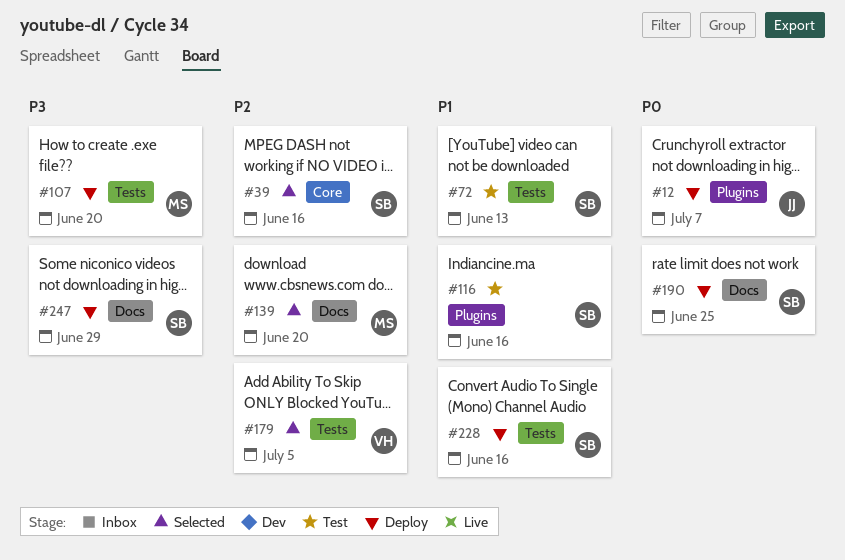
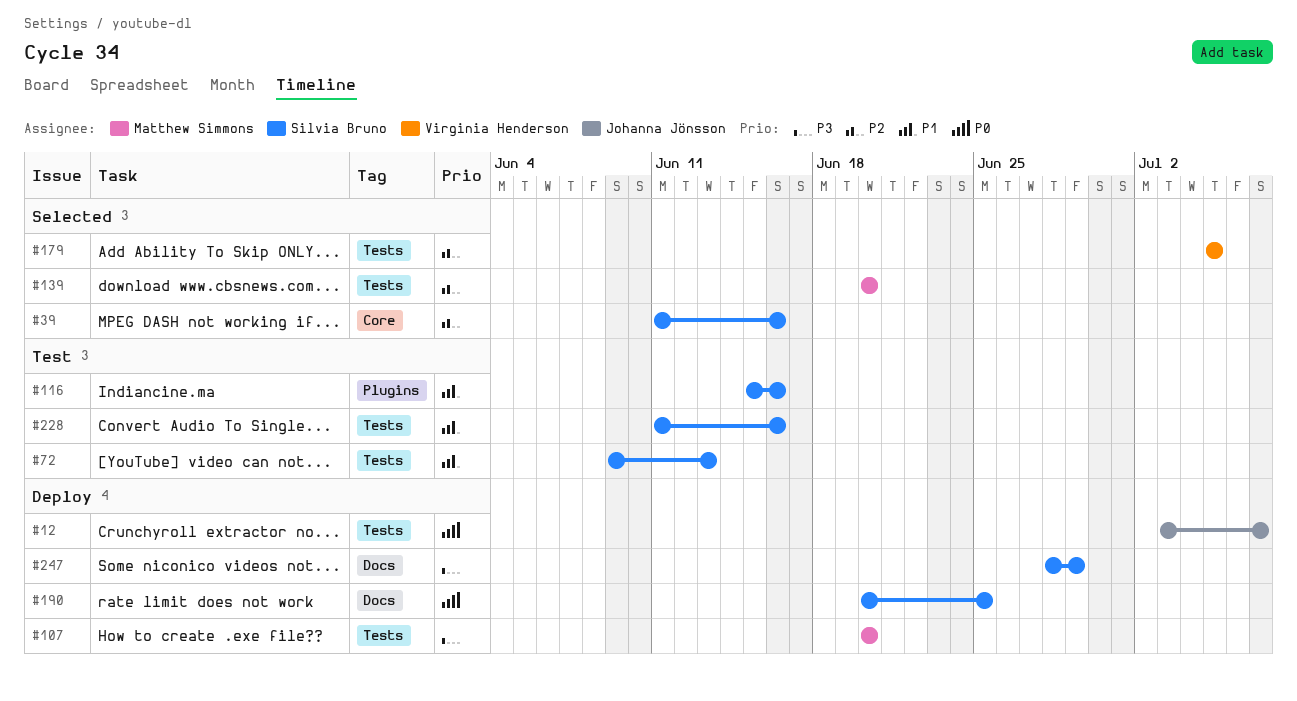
#12, label: Plugins -> Tests
#139, label: Docs -> Tests
#228, status: Deploy -> Test

